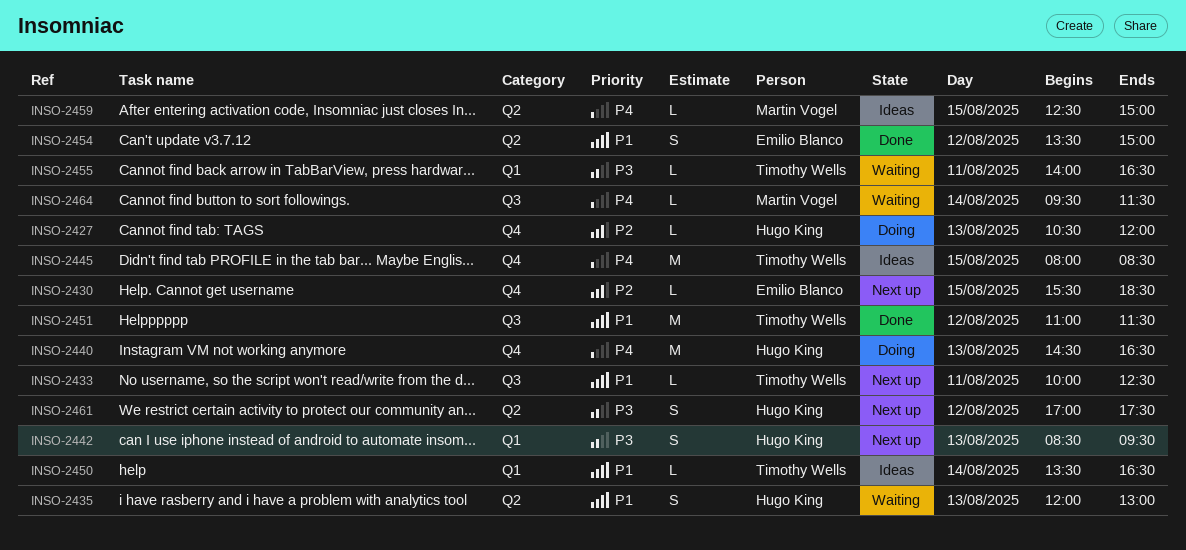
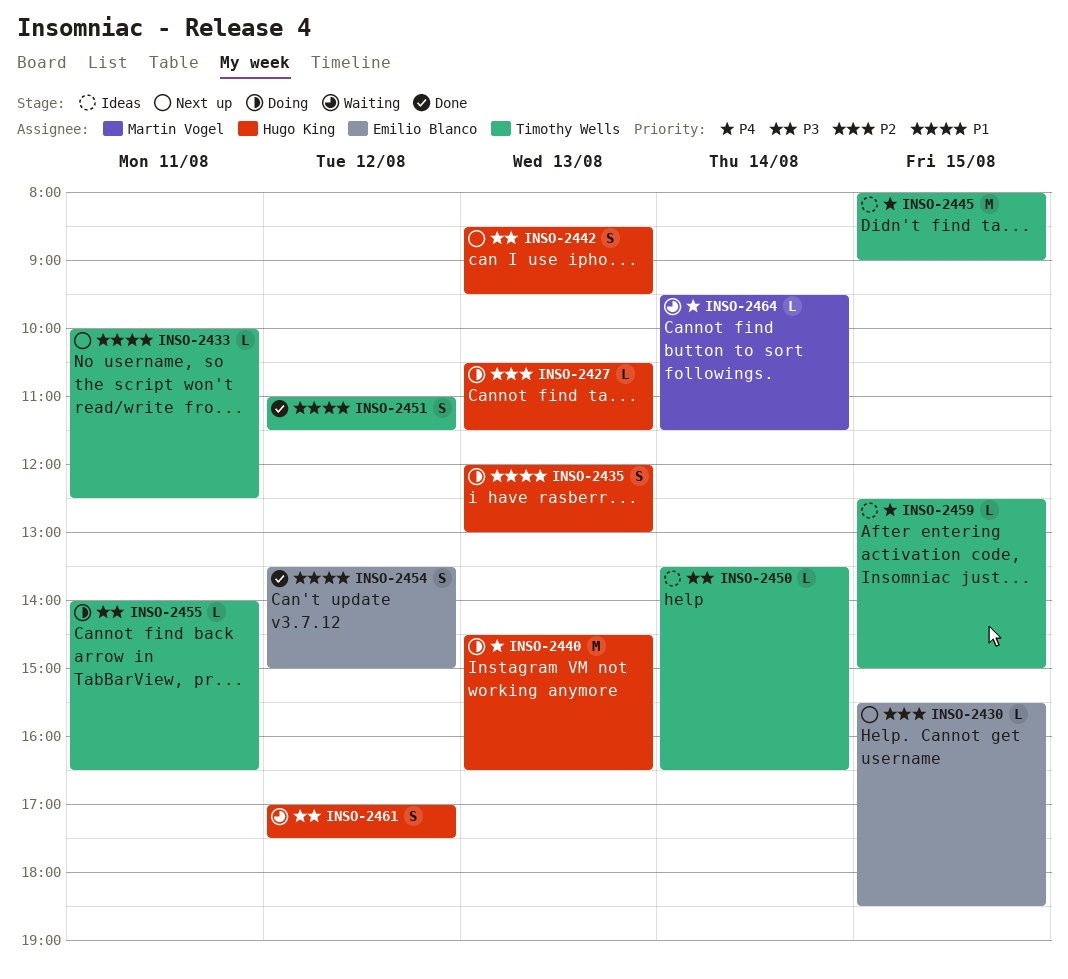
INSO-2427, ends: 12:00 -> 11:30
INSO-2435, status: Waiting -> Doing
INSO-2445, ends: 08:30 -> 09:00
INSO-2450, priority: P1 -> P3
INSO-2451, estimate: M -> S
INSO-2455, status: Waiting -> Doing
INSO-2459, owner: Martin Vogel -> Timothy Wells
INSO-2461, status: Next up -> Waiting

